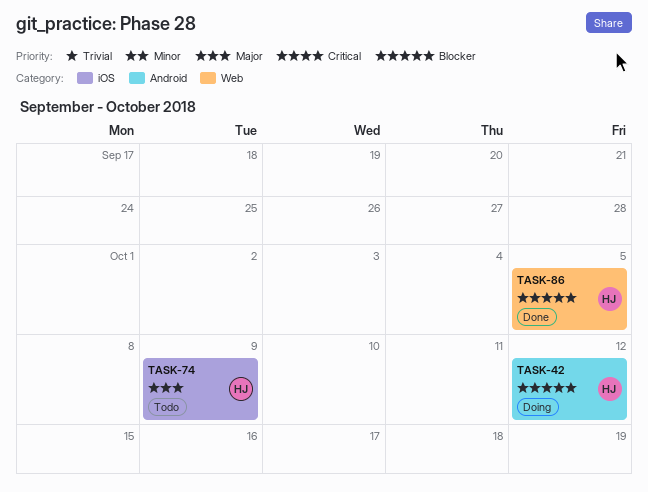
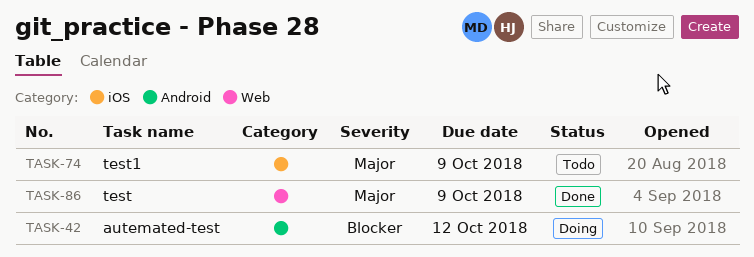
TASK-86, priority: Blocker -> Major
TASK-86, due: Oct 5 -> Oct 9

